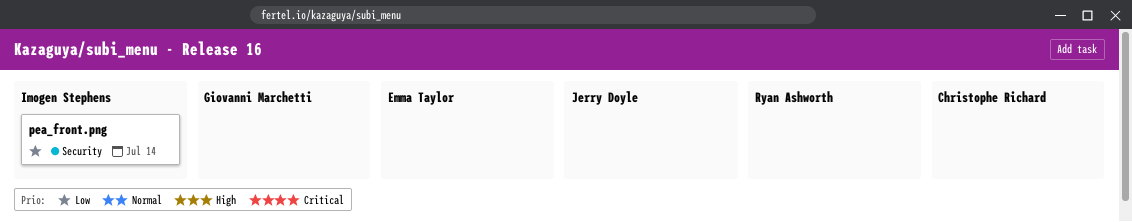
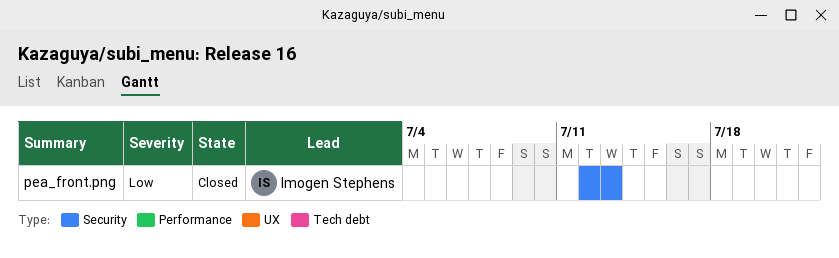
pea_front.png, due: Jul 14 -> Jul 13

